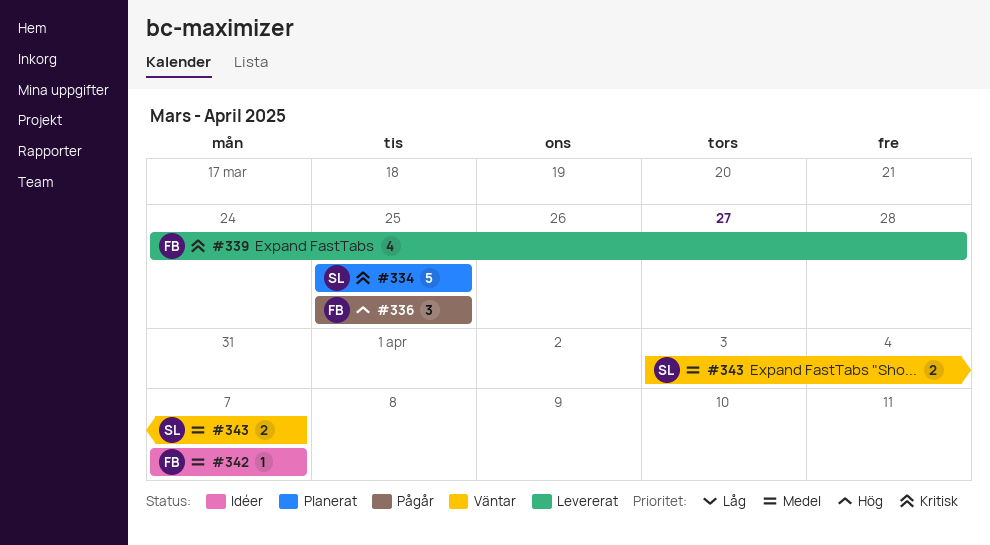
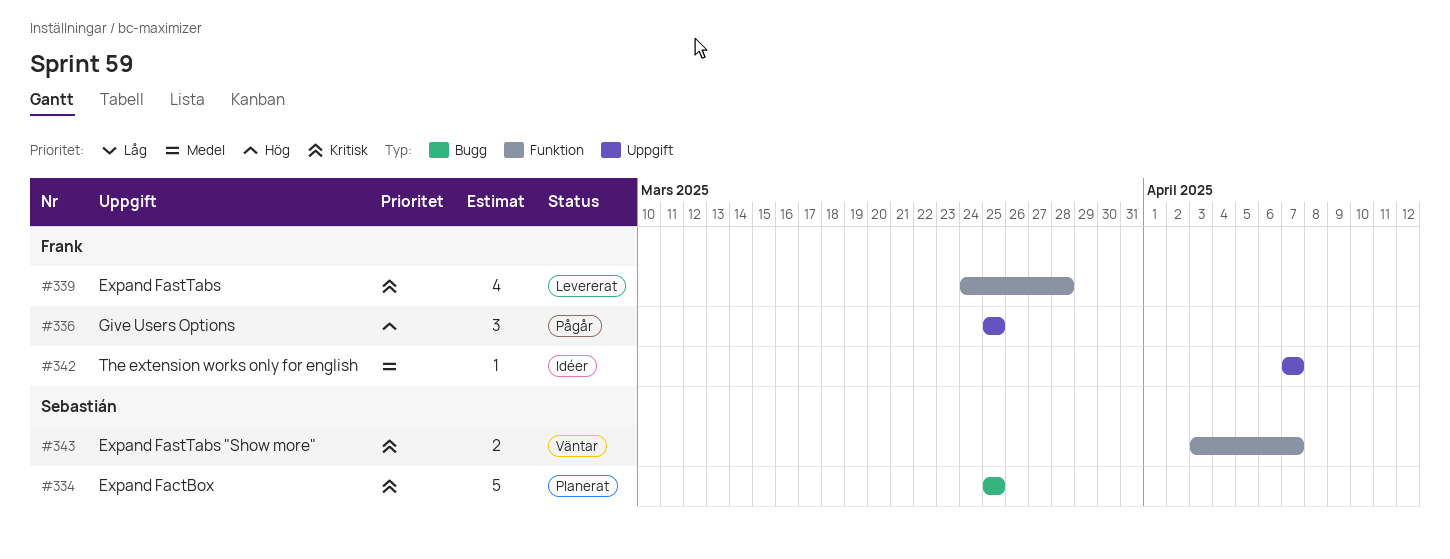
#343, priority: Medel -> Kritisk

